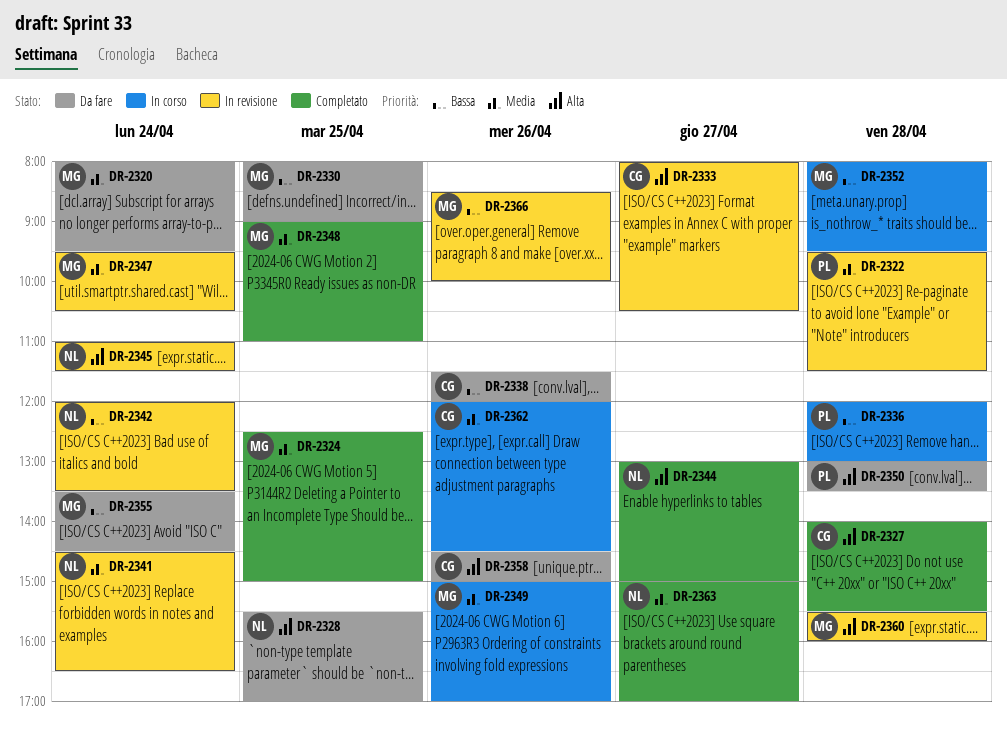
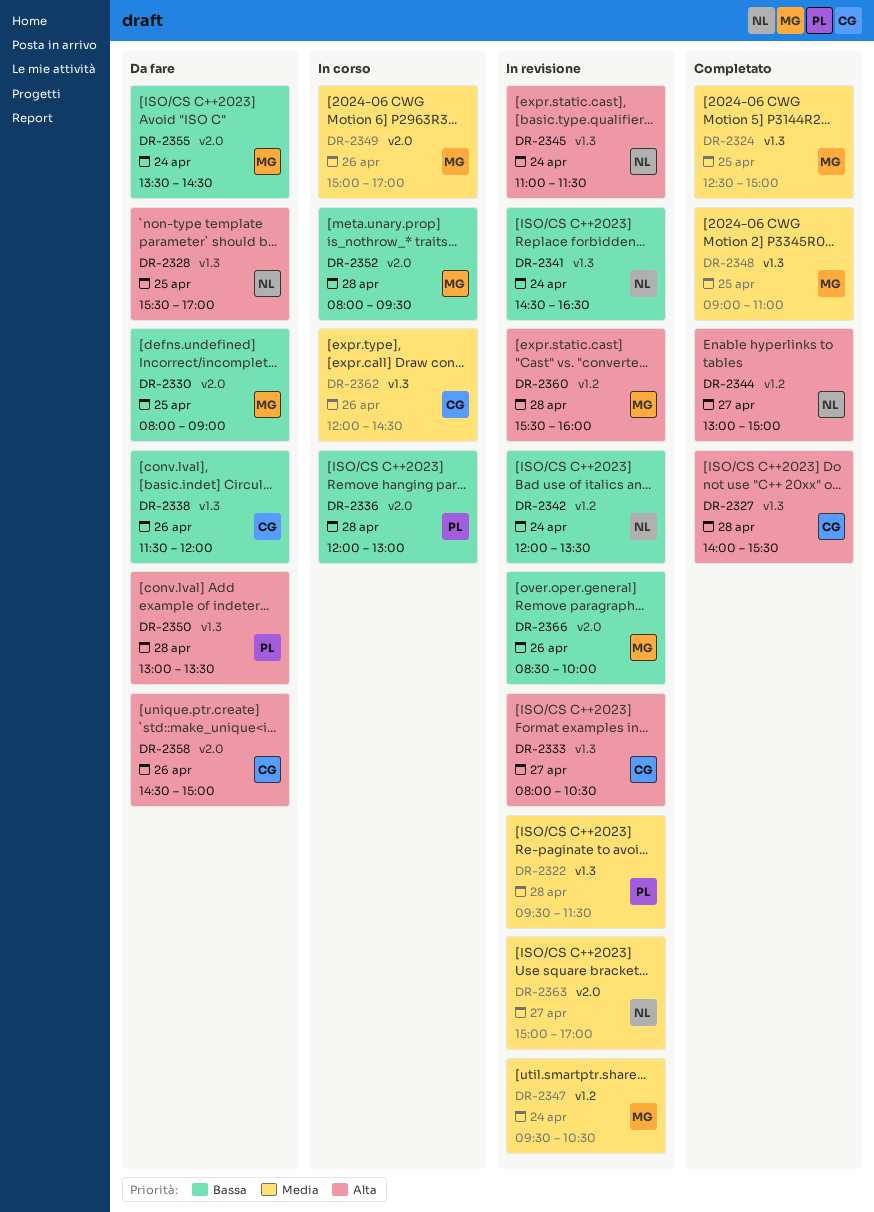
DR-2320: present -> none
DR-2341, priority: Media -> Bassa
DR-2363, status: Completato -> In revisione

